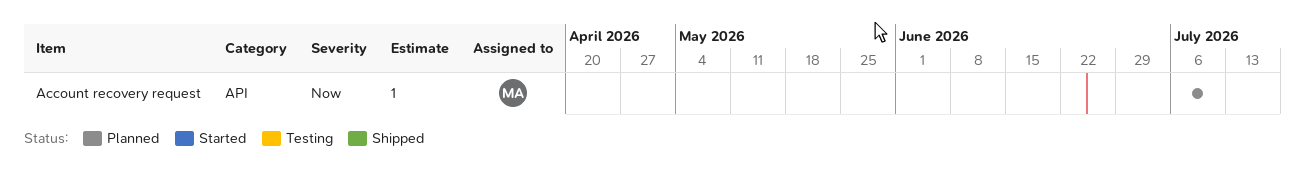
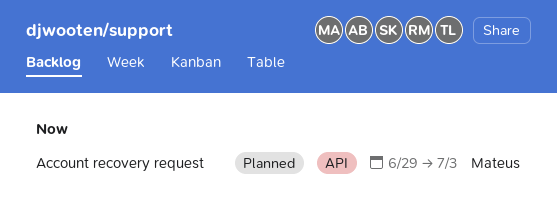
Account recovery request, start: Jul 6 -> Jun 29
Account recovery request, due: Jul 10 -> Jul 3

